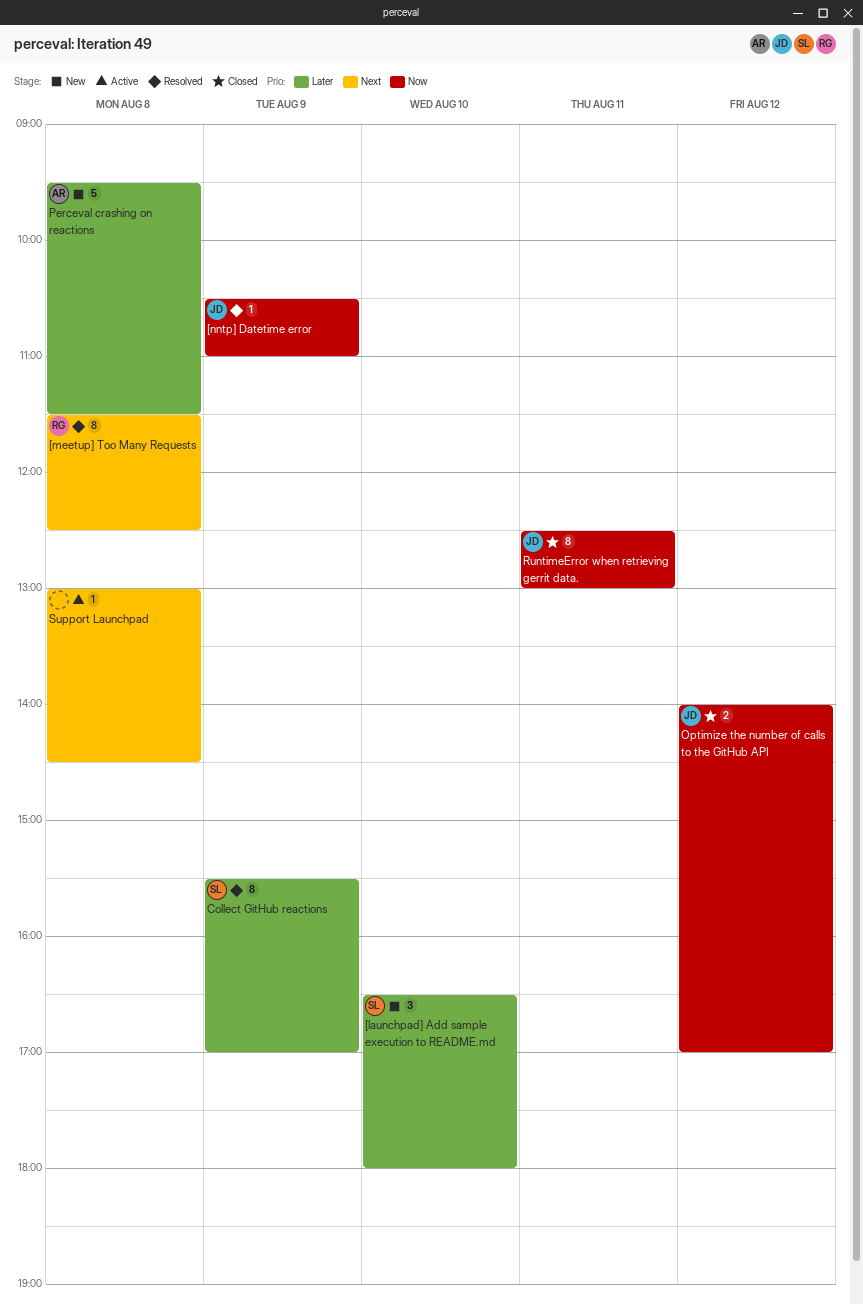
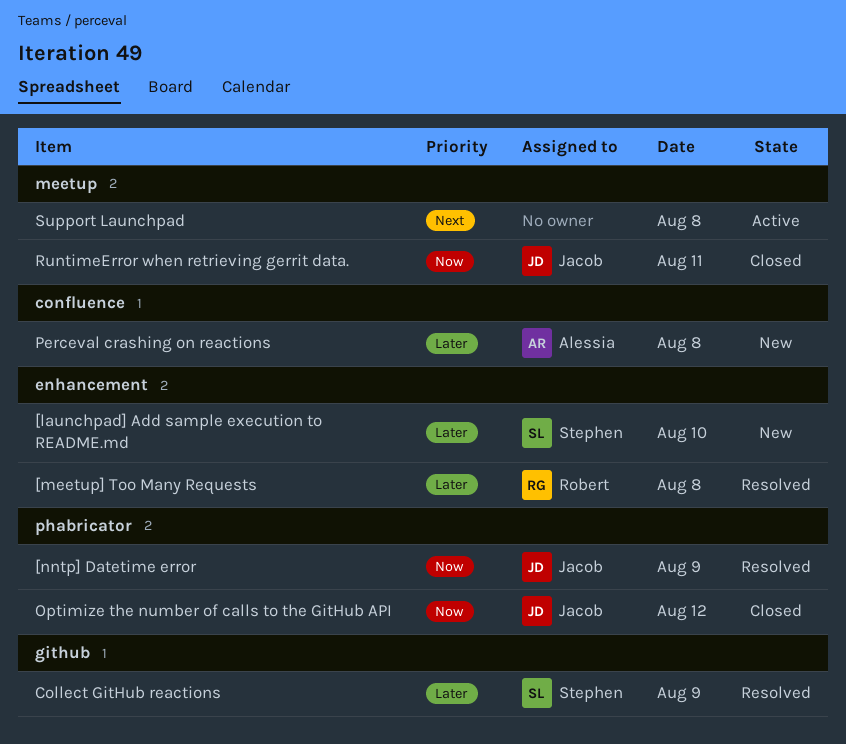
[meetup] Too Many Requests, priority: Next -> Later

